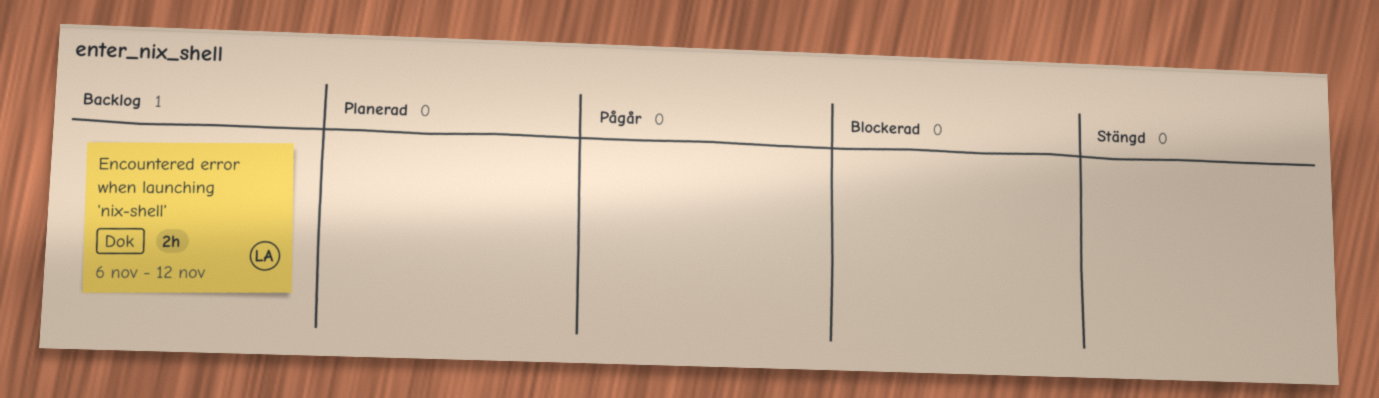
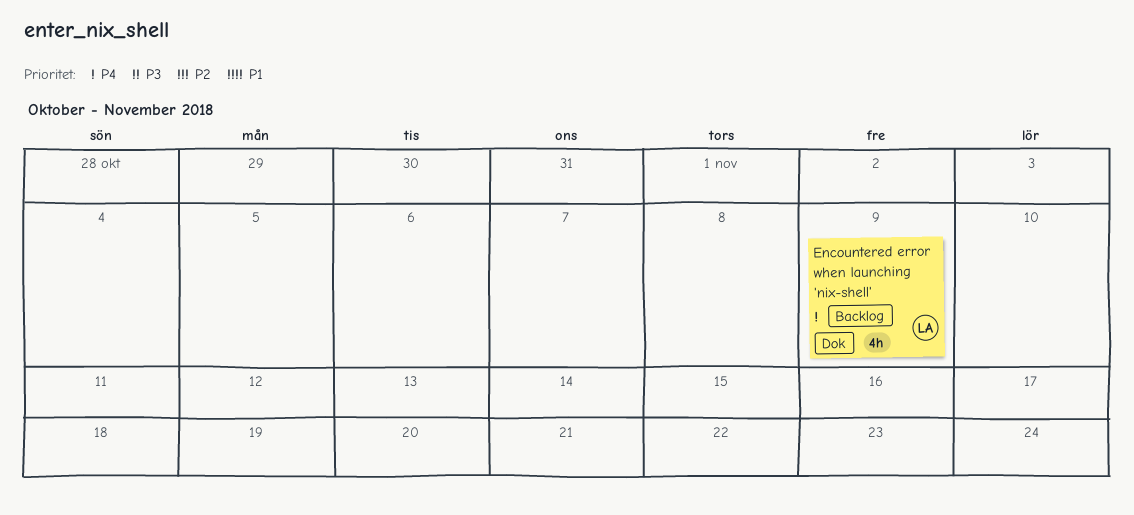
Encountered error when launching 'nix-shell', estimate: 2h -> 4h
Encountered error when launching 'nix-shell', due: Nov 12 -> Nov 9

